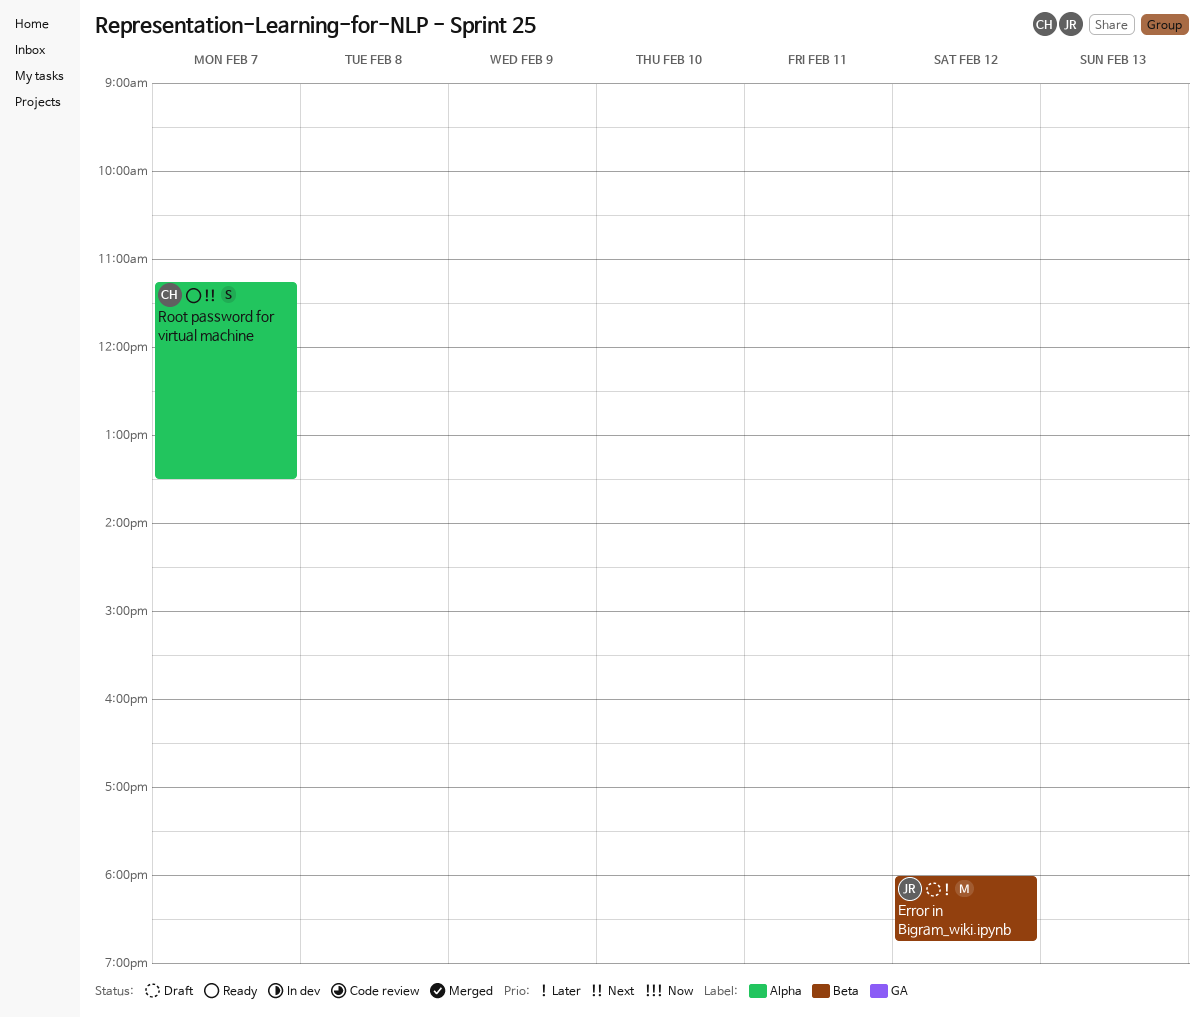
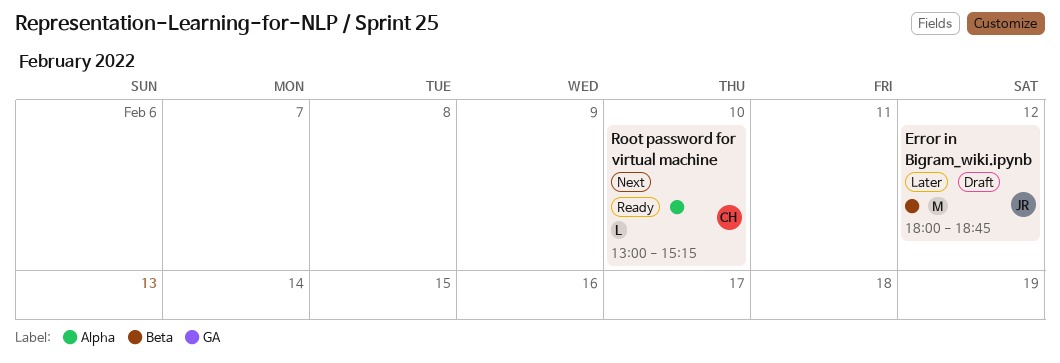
Root password for virtual machine, estimate: S -> L
Root password for virtual machine, day: Feb 7 -> Feb 10
Root password for virtual machine, begins: 11:15 -> 13:00
Root password for virtual machine, ends: 13:30 -> 15:15

